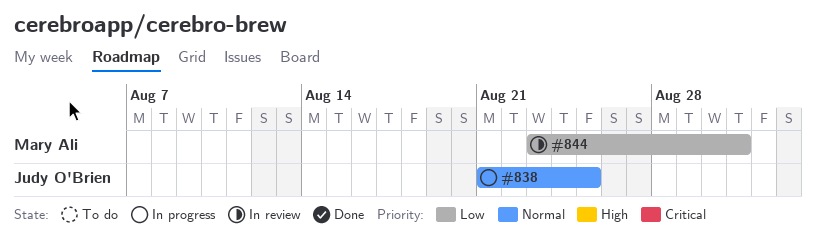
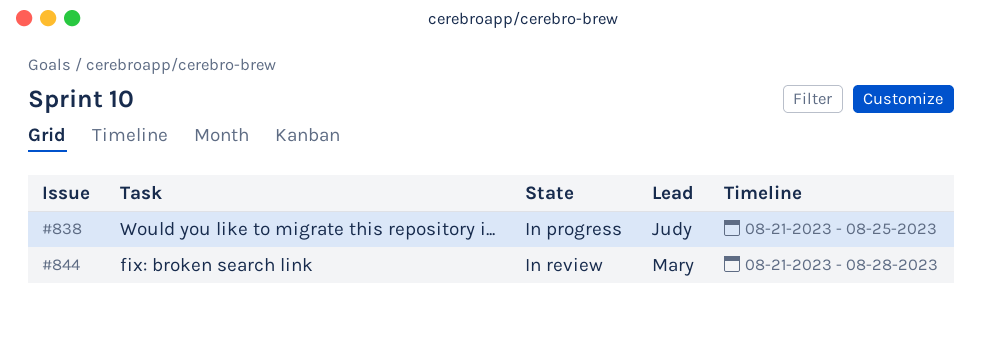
#844, start: Aug 23 -> Aug 21
#844, due: Aug 31 -> Aug 28

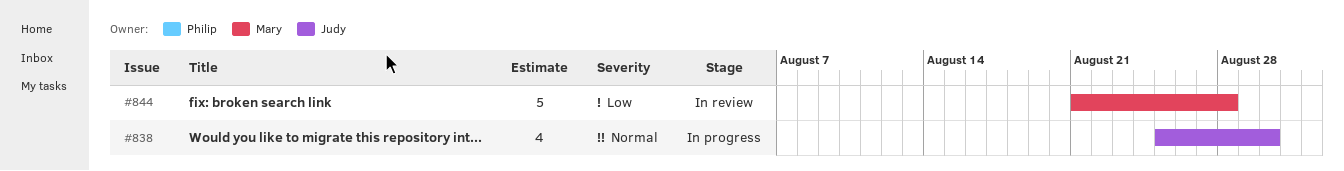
#838, start: Aug 21 -> Aug 25
#838, due: Aug 25 -> Aug 30

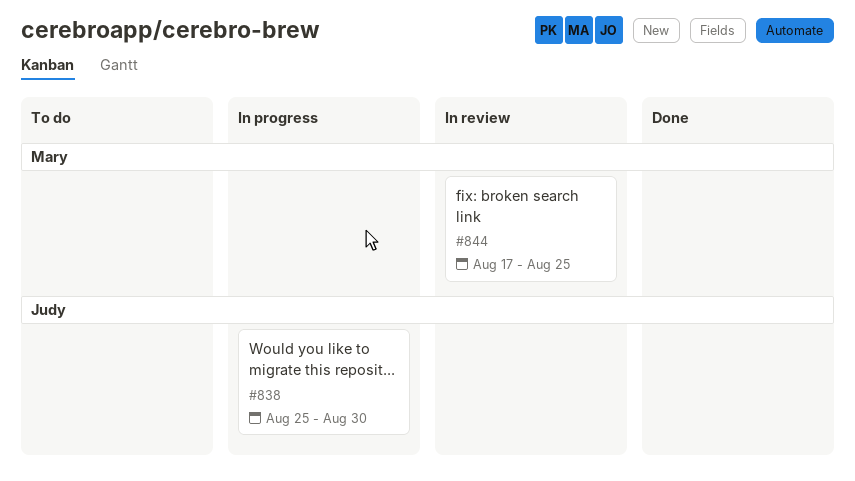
#844, start: Aug 21 -> Aug 17
#844, due: Aug 28 -> Aug 25

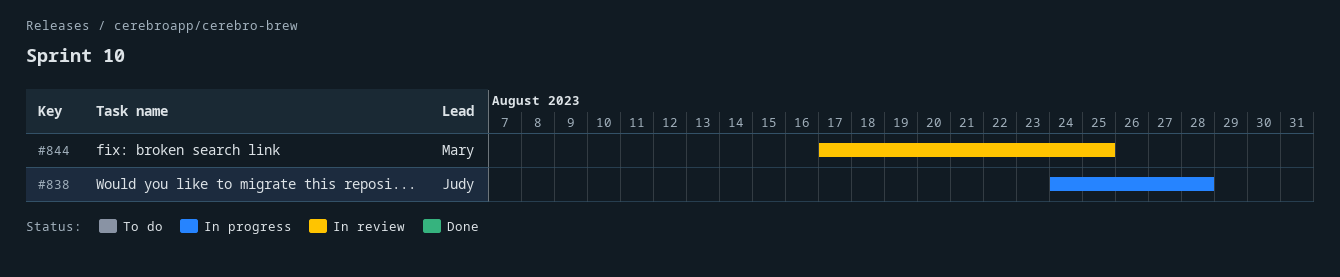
#838, start: Aug 25 -> Aug 24
#838, due: Aug 30 -> Aug 28

